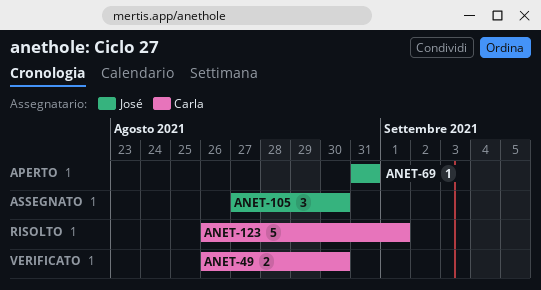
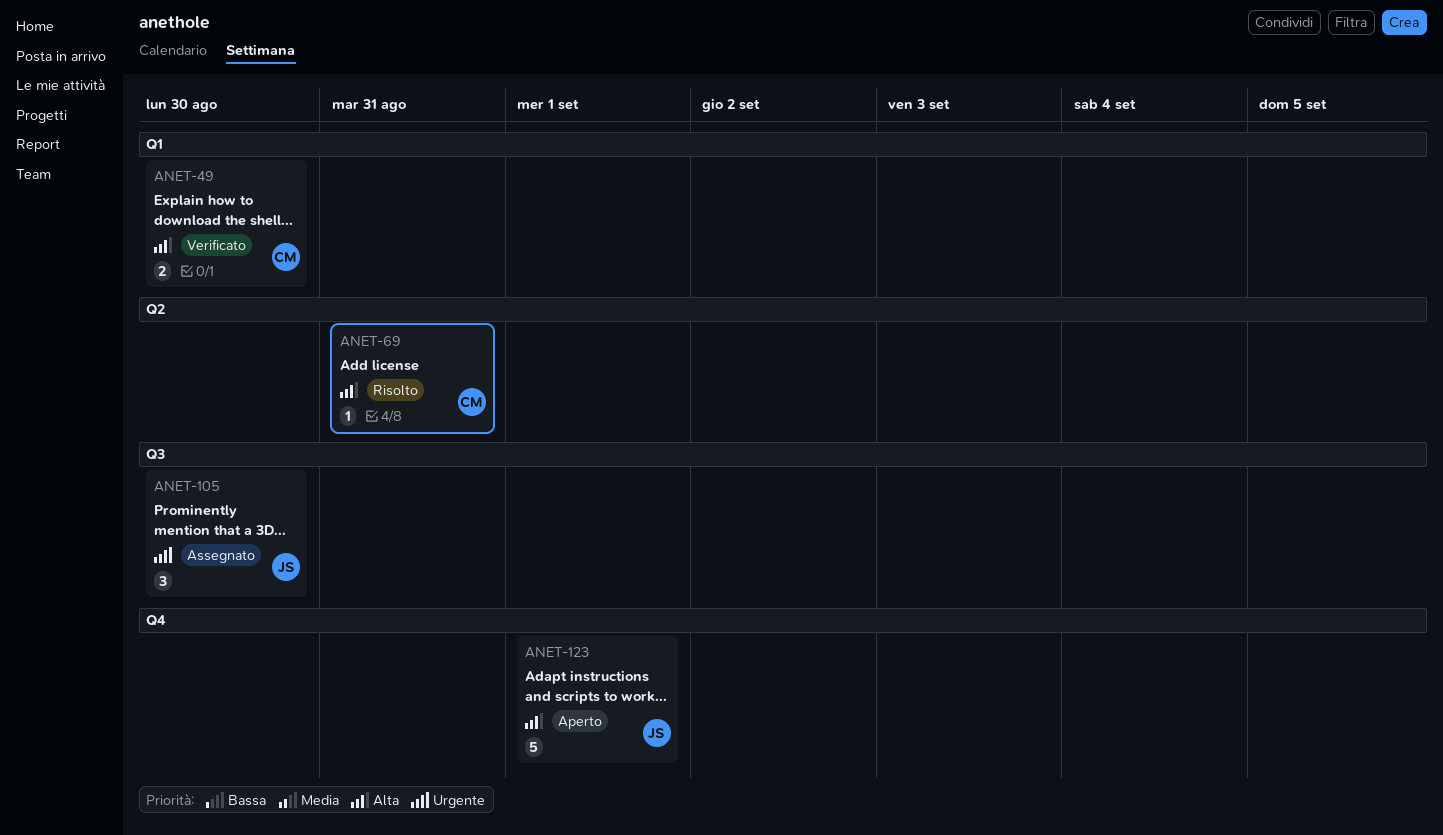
ANET-69, status: Aperto -> Risolto
ANET-69, owner: José -> Carla
ANET-123, status: Risolto -> Aperto
ANET-123, owner: Carla -> José

